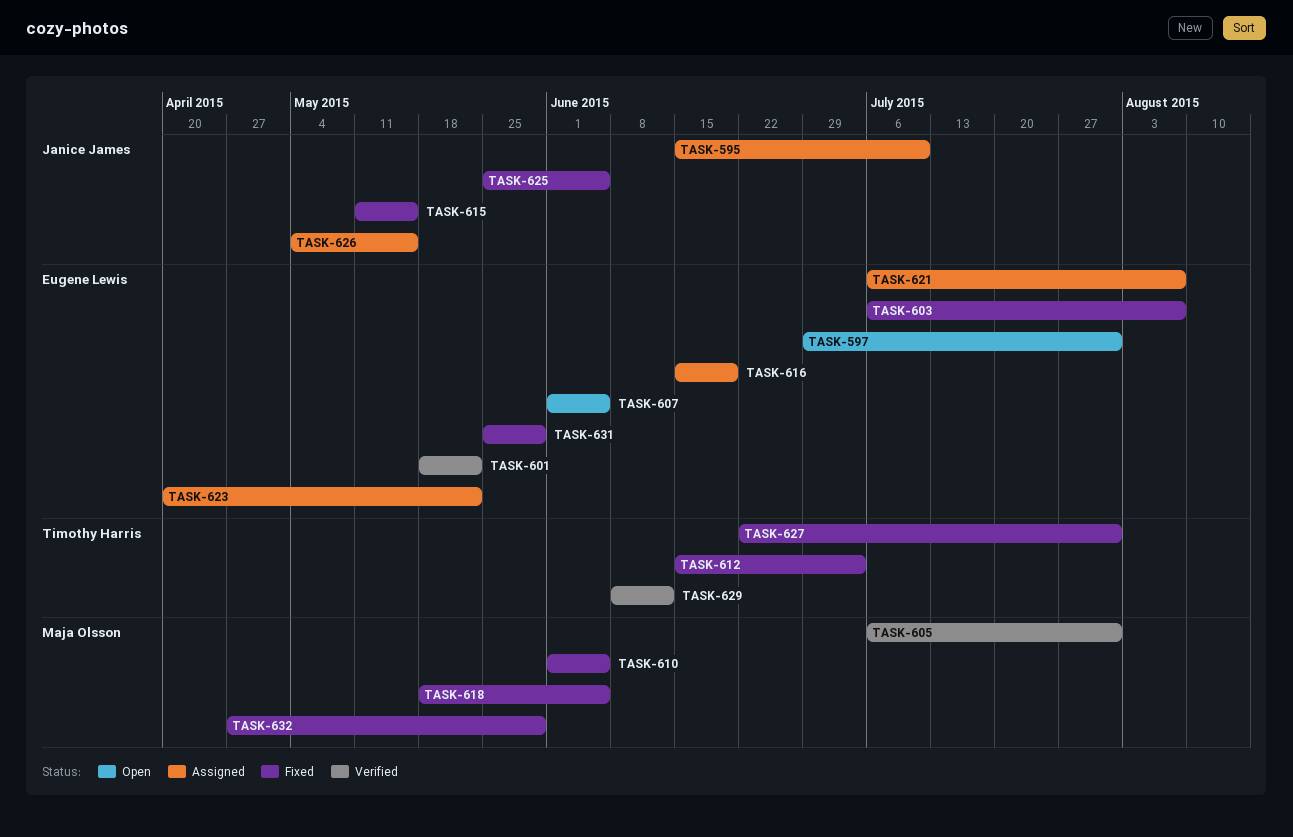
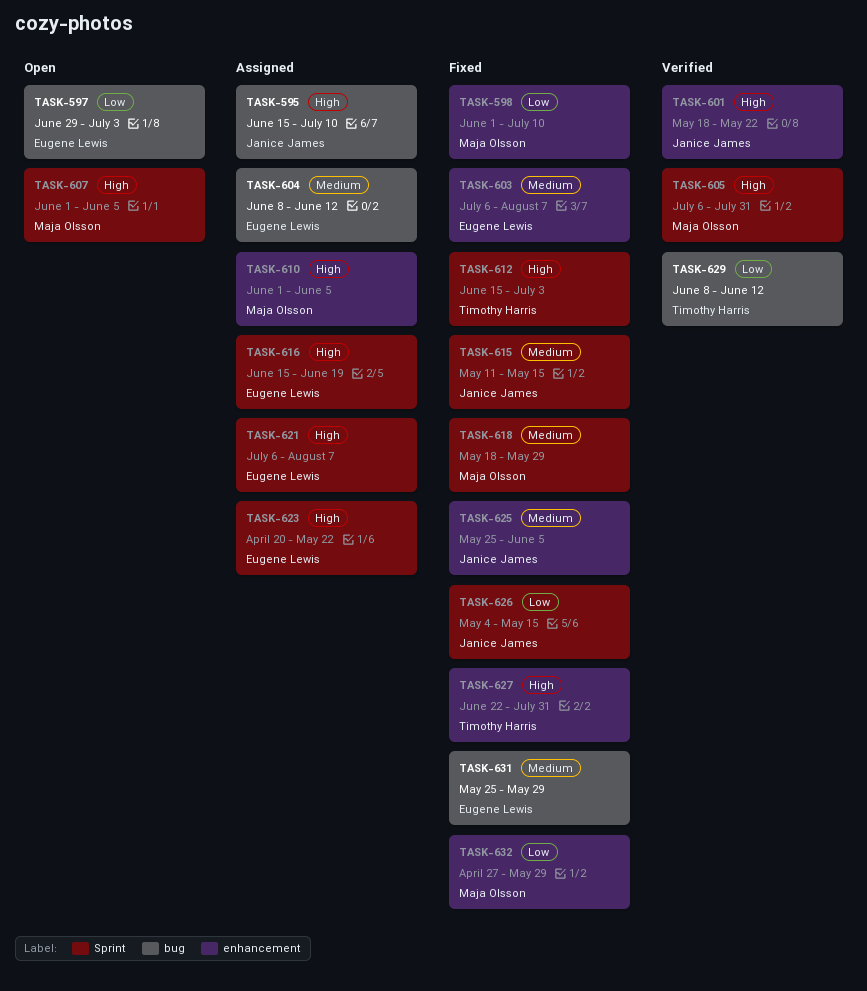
TASK-597, due: Jul 31 -> Jul 3
TASK-598: none -> present
TASK-601, owner: Eugene Lewis -> Janice James
TASK-604: none -> present
TASK-607, owner: Eugene Lewis -> Maja Olsson
TASK-610, status: Fixed -> Assigned
TASK-618, due: Jun 5 -> May 29
TASK-626, status: Assigned -> Fixed

